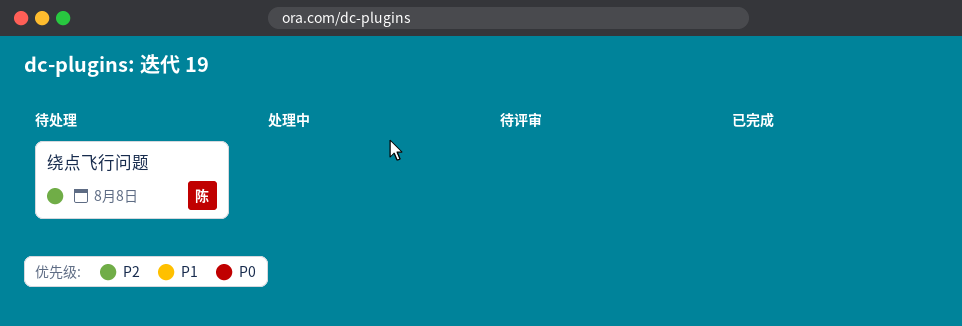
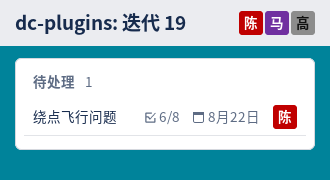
绕点飞行问题, due: Aug 8 -> Aug 22

